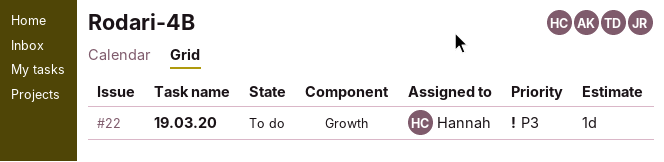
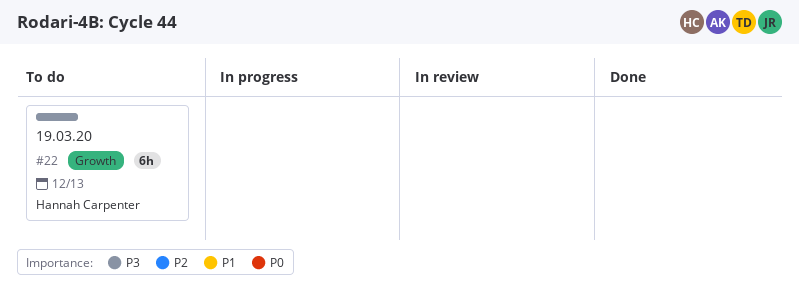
#22, estimate: 1d -> 6h

